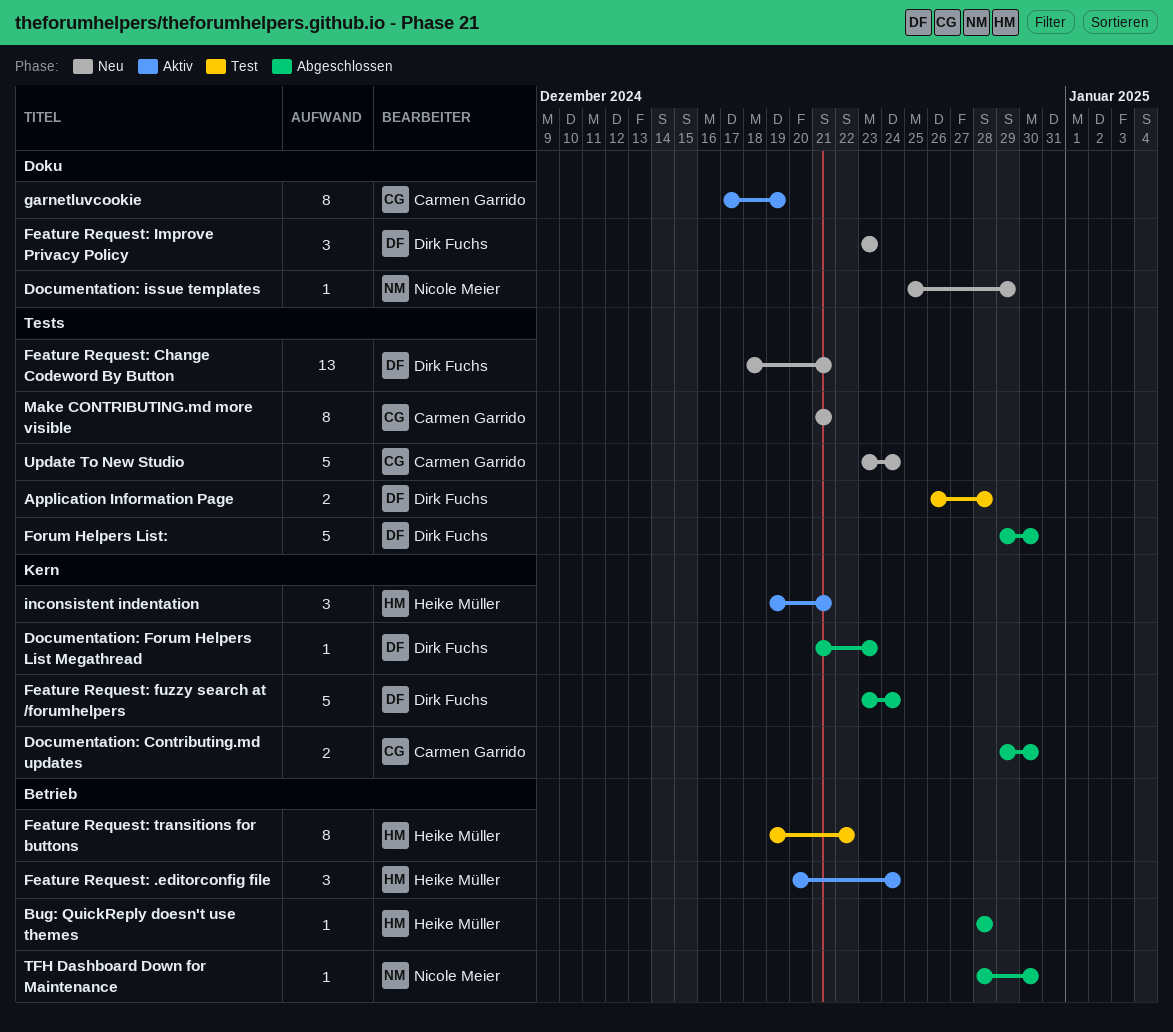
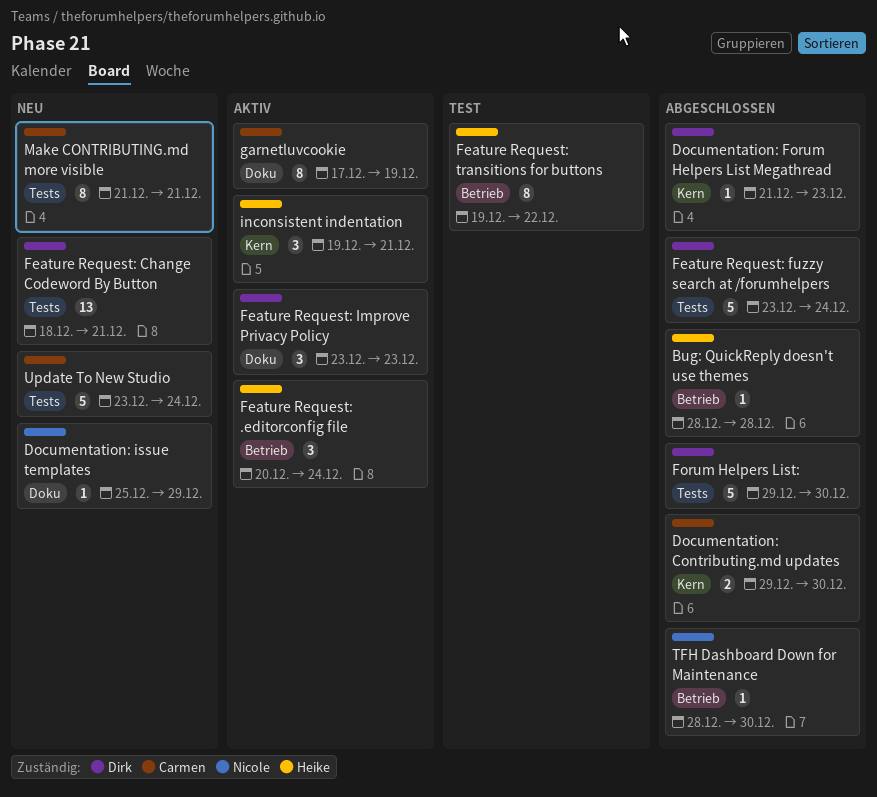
Application Information Page: present -> none
Feature Request: fuzzy search at /forumhelpers, label: Kern -> Tests
Feature Request: Improve Privacy Policy, status: Neu -> Aktiv

